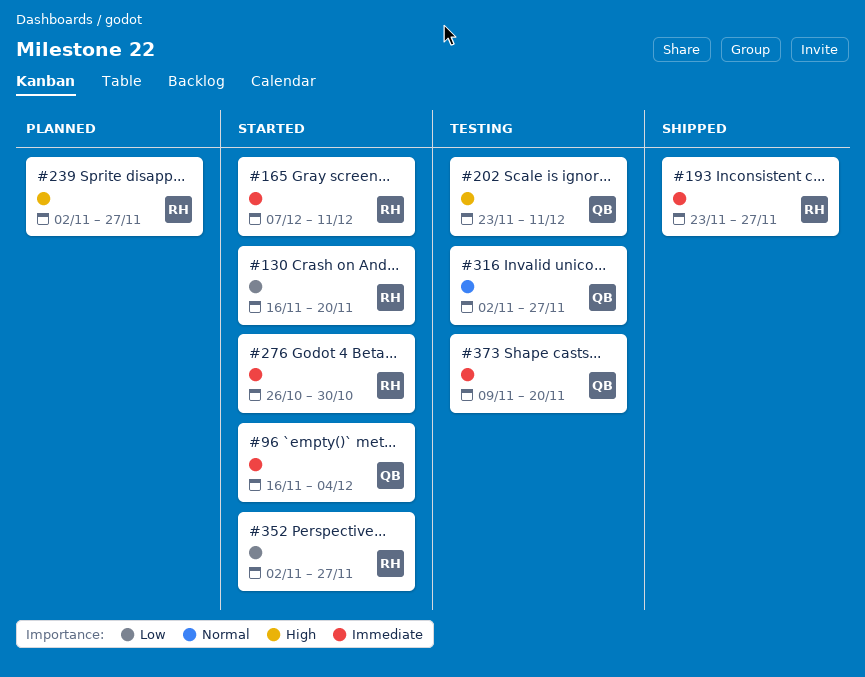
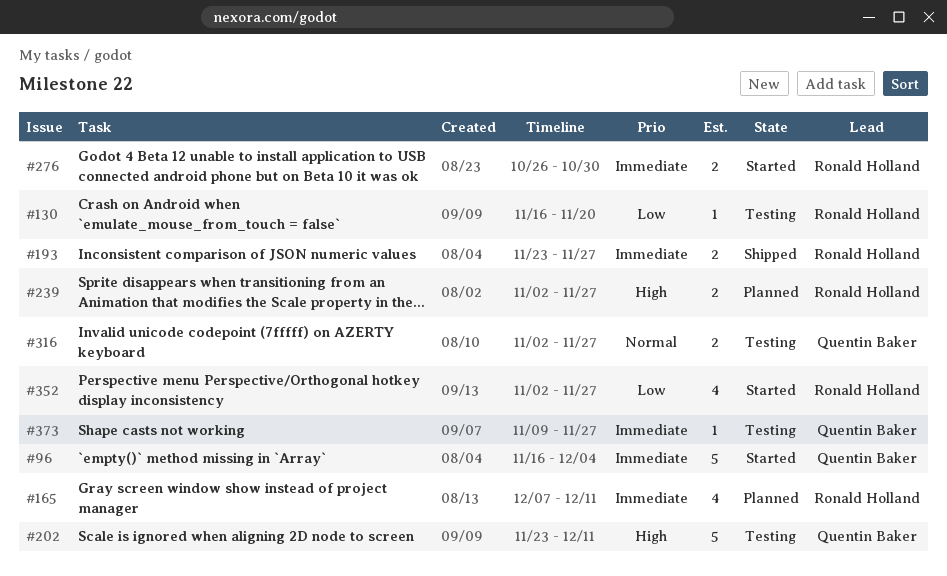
#130, status: Started -> Testing
#165, status: Started -> Planned
#373, due: Nov 20 -> Nov 27

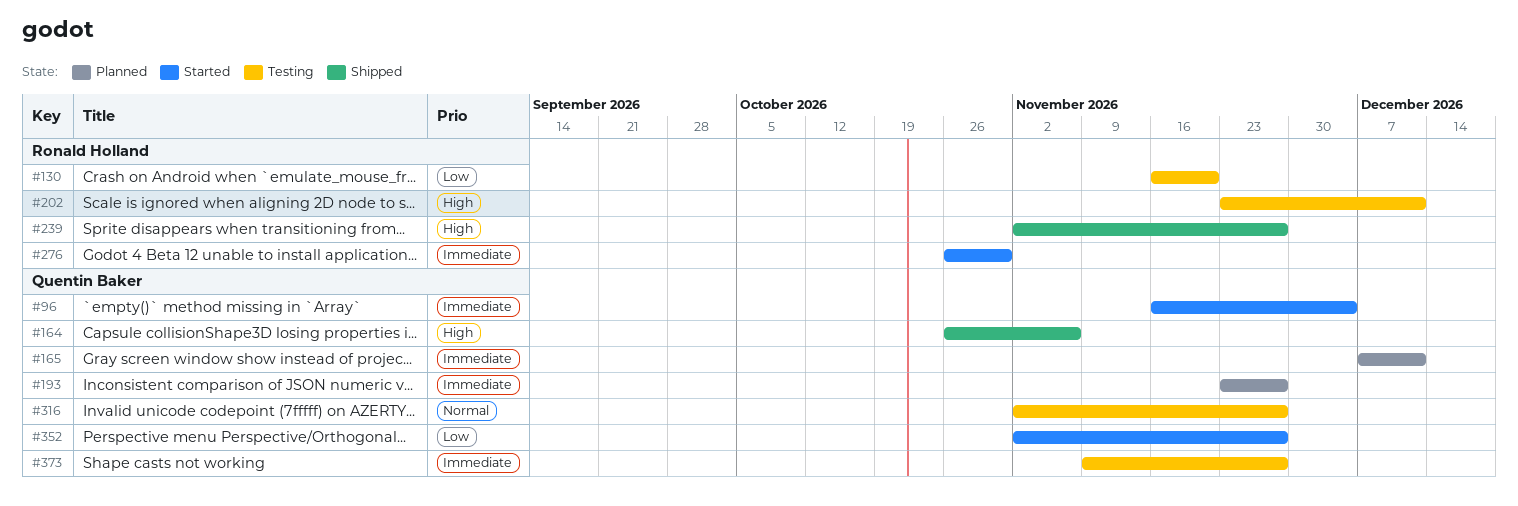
#164: none -> present
#165, owner: Ronald Holland -> Quentin Baker
#193, status: Shipped -> Planned
#193, owner: Ronald Holland -> Quentin Baker
#202, owner: Quentin Baker -> Ronald Holland
#239, status: Planned -> Shipped
#352, owner: Ronald Holland -> Quentin Baker

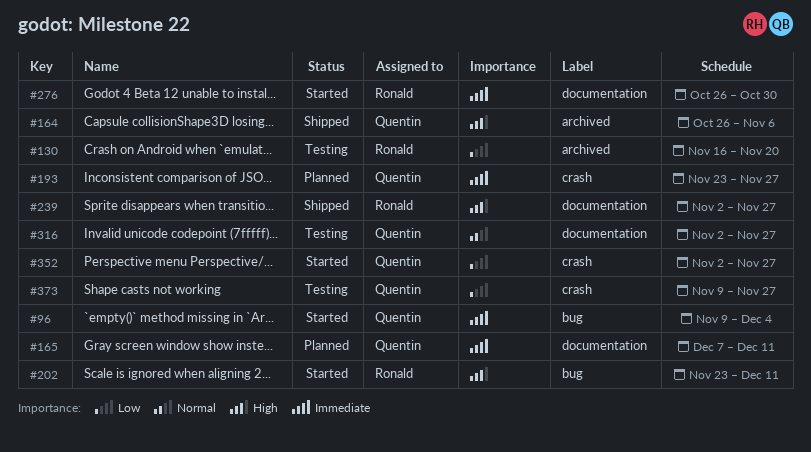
#96, start: Nov 16 -> Nov 9
#202, status: Testing -> Started
#373, priority: Immediate -> Low

